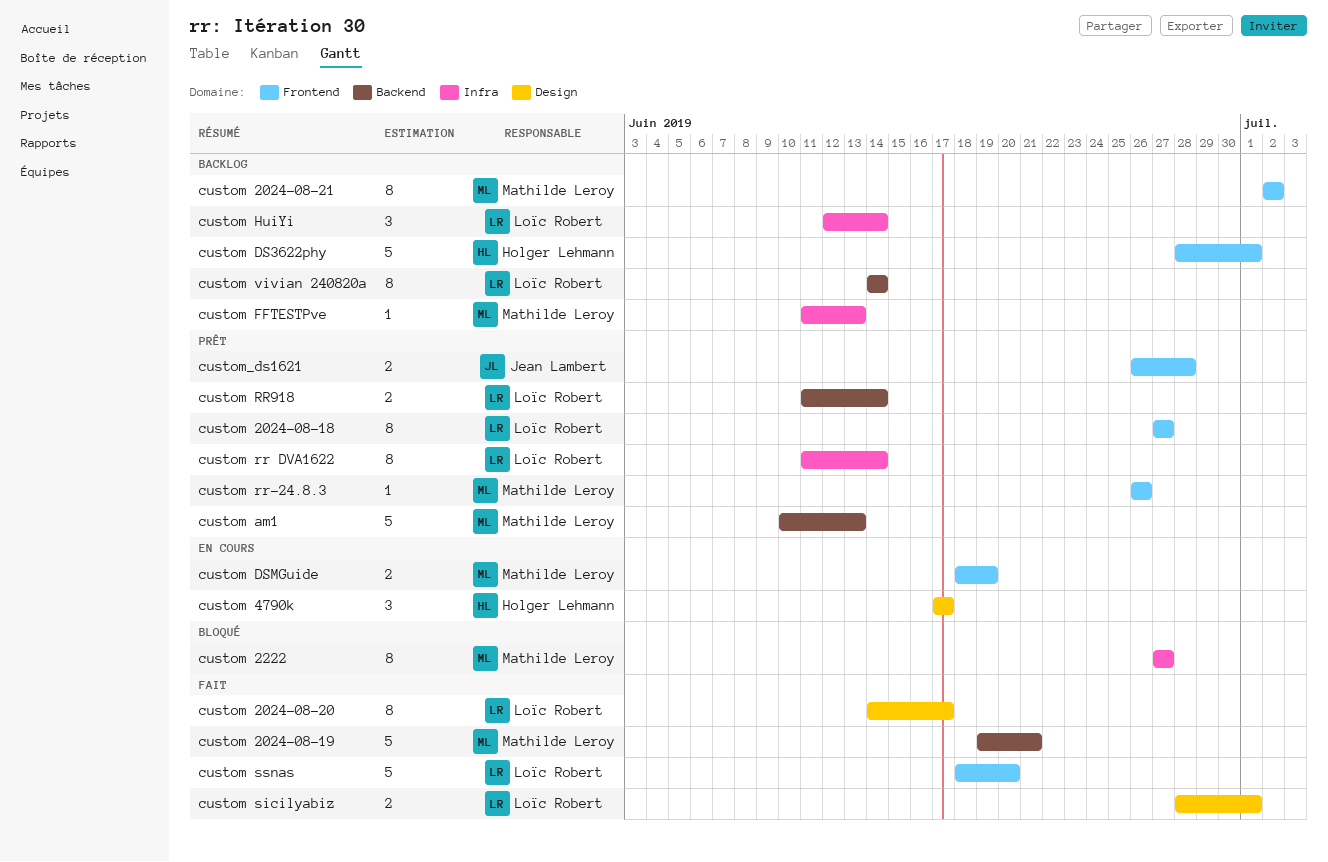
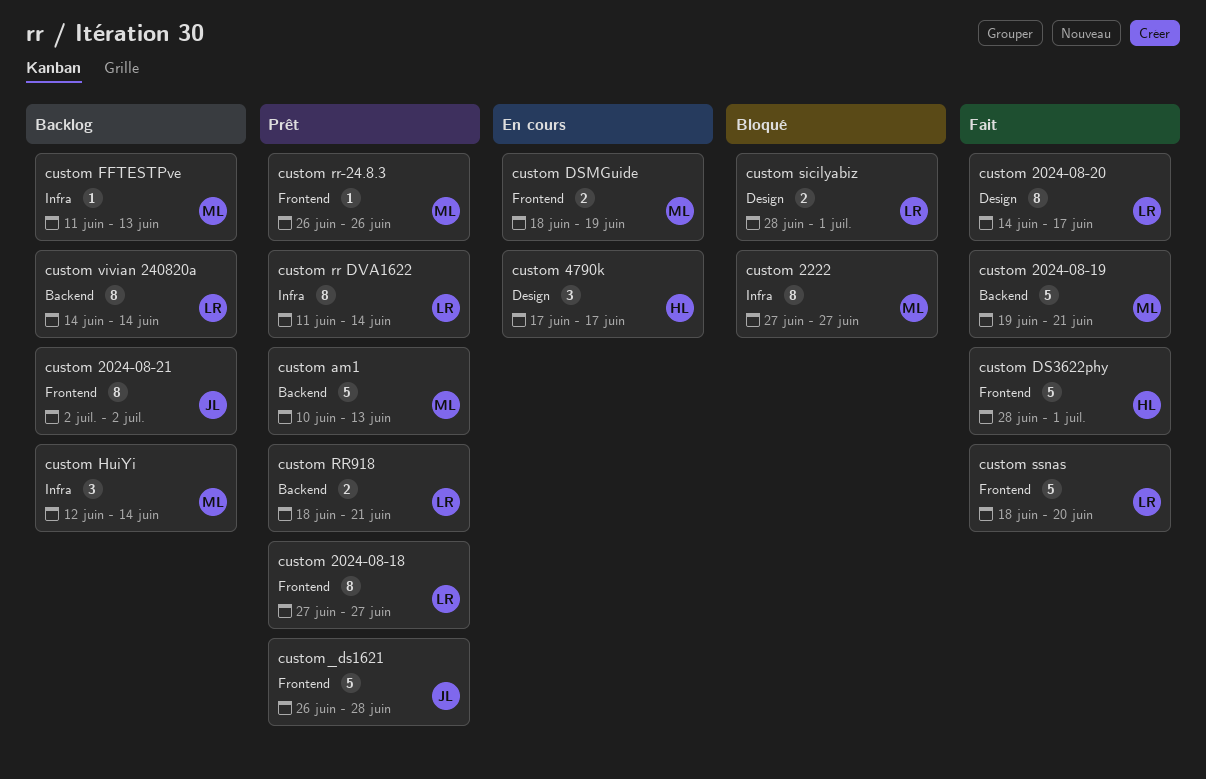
custom 2024-08-21, owner: Mathilde Leroy -> Jean Lambert
custom DS3622phy, status: Backlog -> Fait
custom HuiYi, owner: Loïc Robert -> Mathilde Leroy
custom RR918, start: Jun 11 -> Jun 18
custom RR918, due: Jun 14 -> Jun 21
custom sicilyabiz, status: Fait -> Bloqué
custom_ds1621, estimate: 2 -> 5

